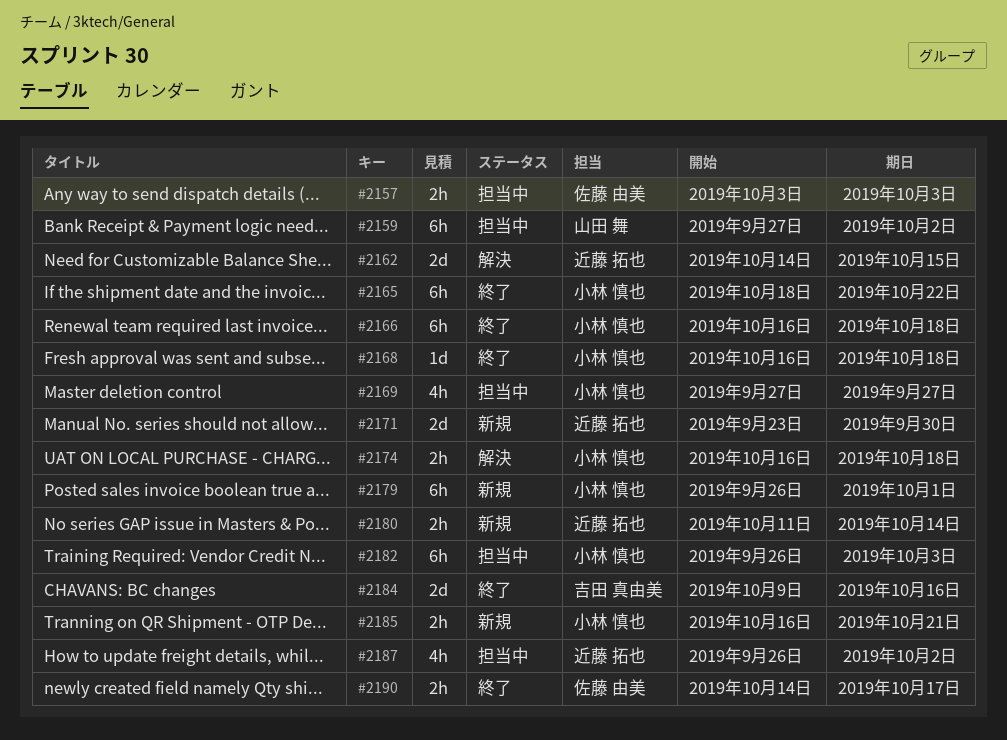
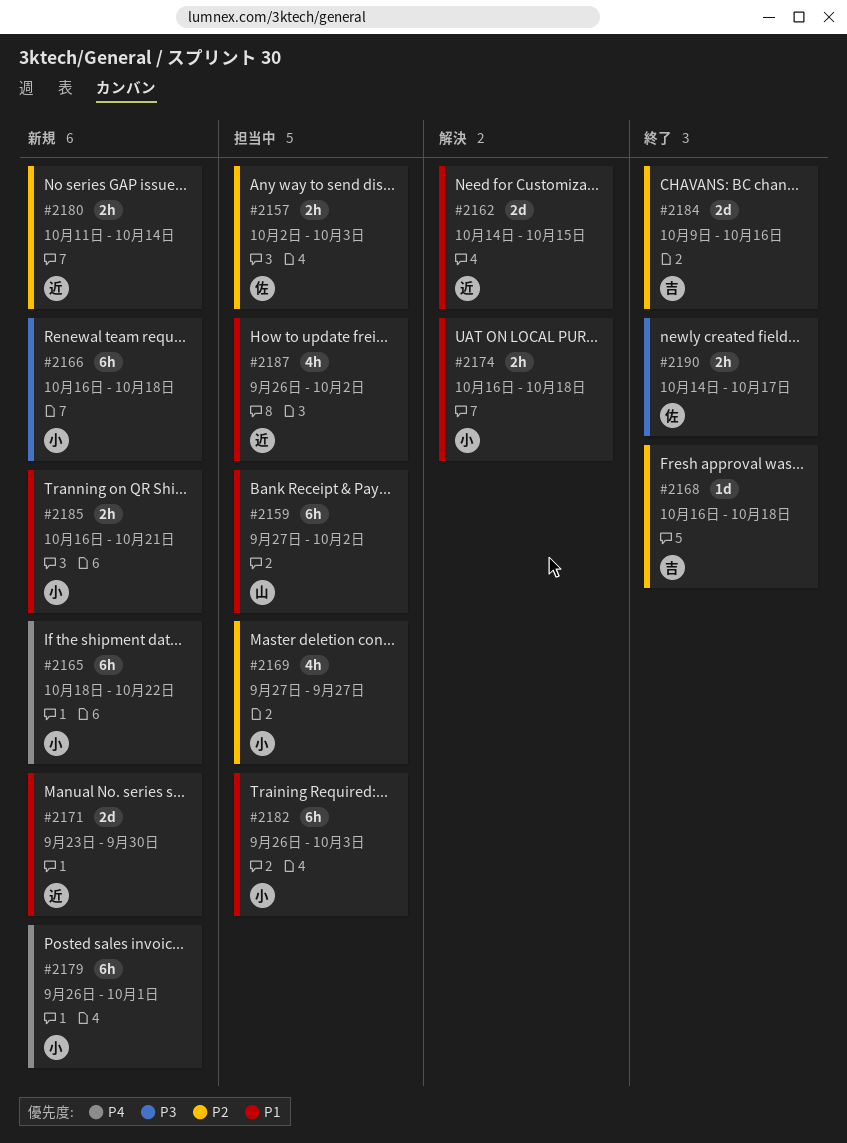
#2157, start: Oct 3 -> Oct 2
#2165, status: 終了 -> 新規
#2166, status: 終了 -> 新規
#2168, owner: 小林 慎也 -> 吉田 真由美

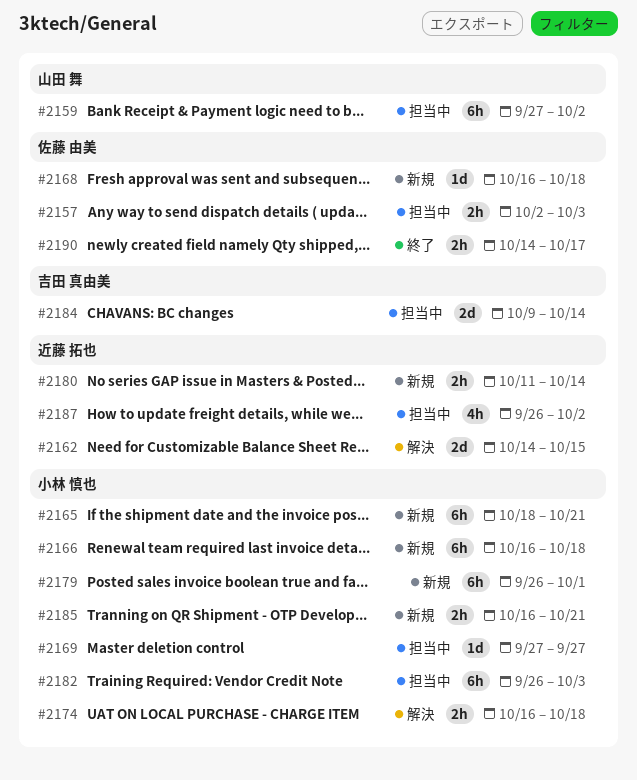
#2165, due: Oct 22 -> Oct 21
#2168, status: 終了 -> 新規
#2168, owner: 吉田 真由美 -> 佐藤 由美
#2169, estimate: 4h -> 1d
#2171: present -> none
#2184, status: 終了 -> 担当中
#2184, due: Oct 16 -> Oct 14

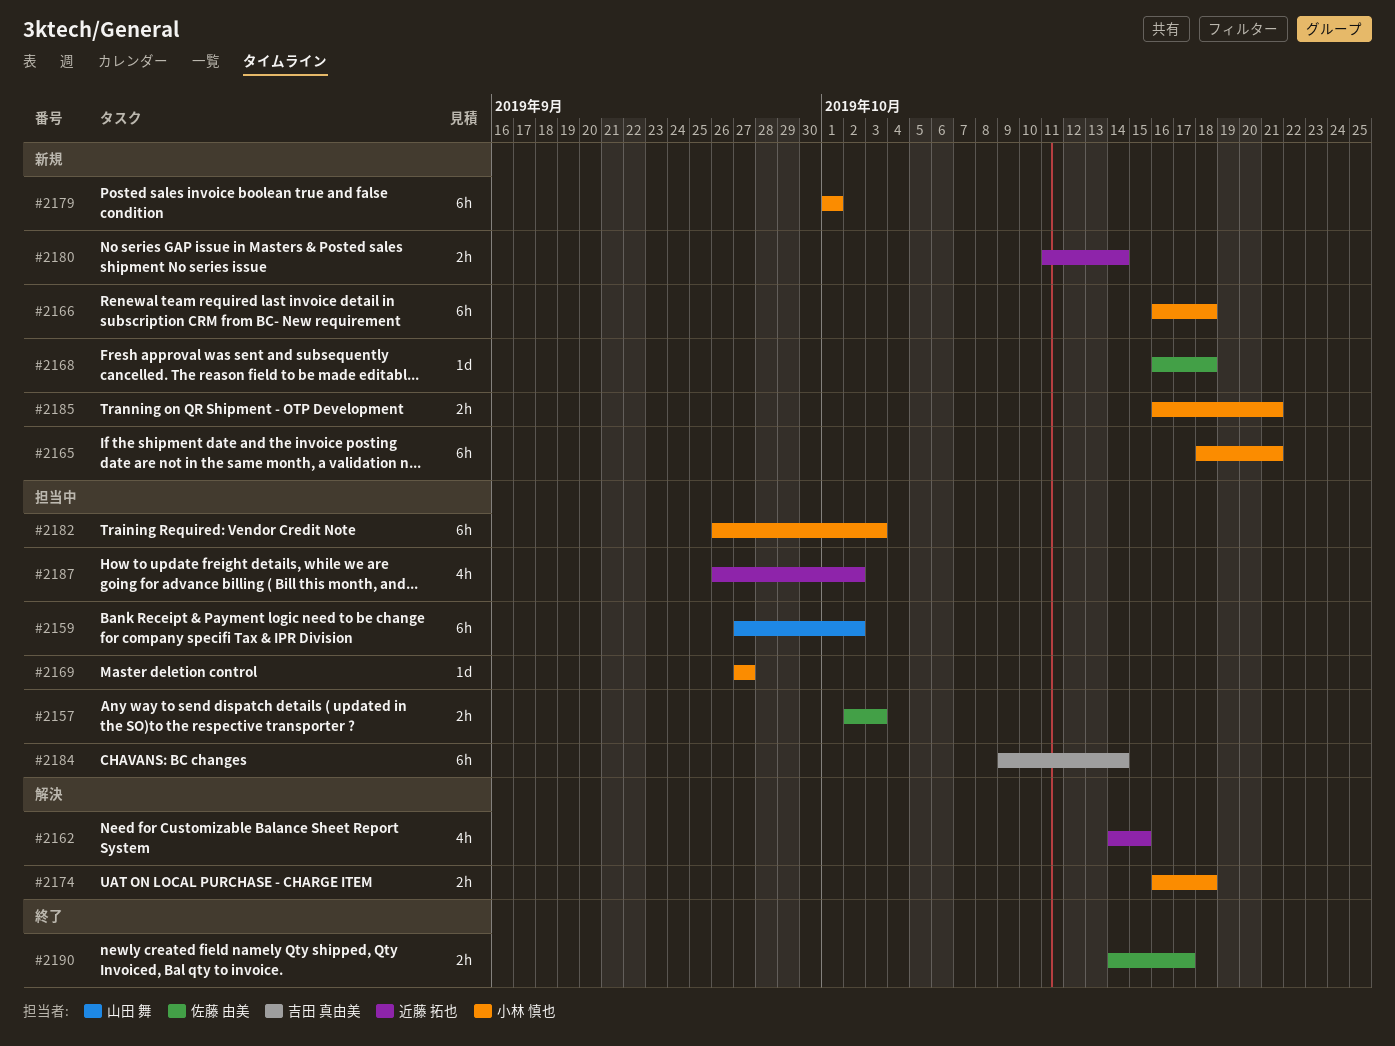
#2162, estimate: 2d -> 4h
#2179, start: Sep 26 -> Oct 1
#2184, estimate: 2d -> 6h

